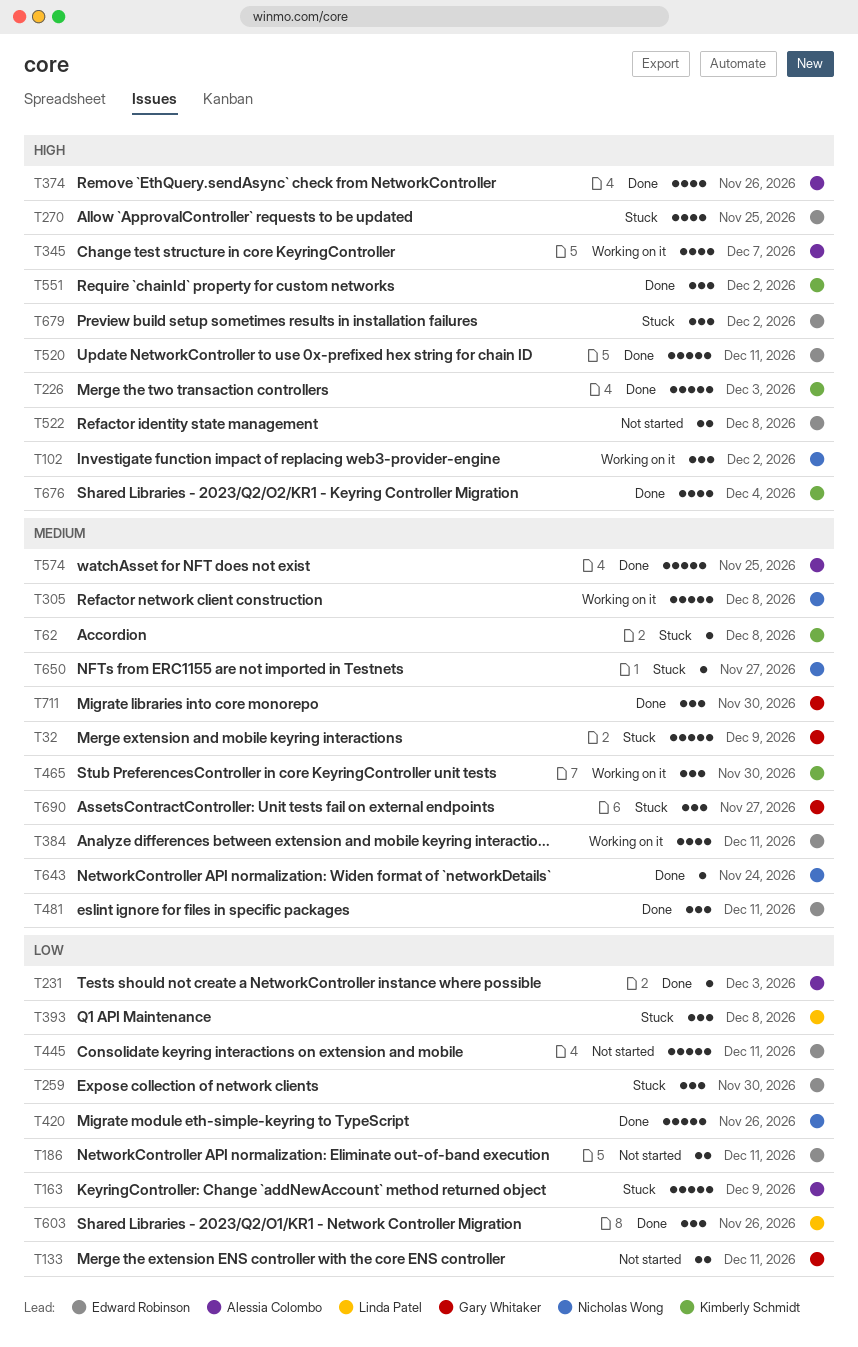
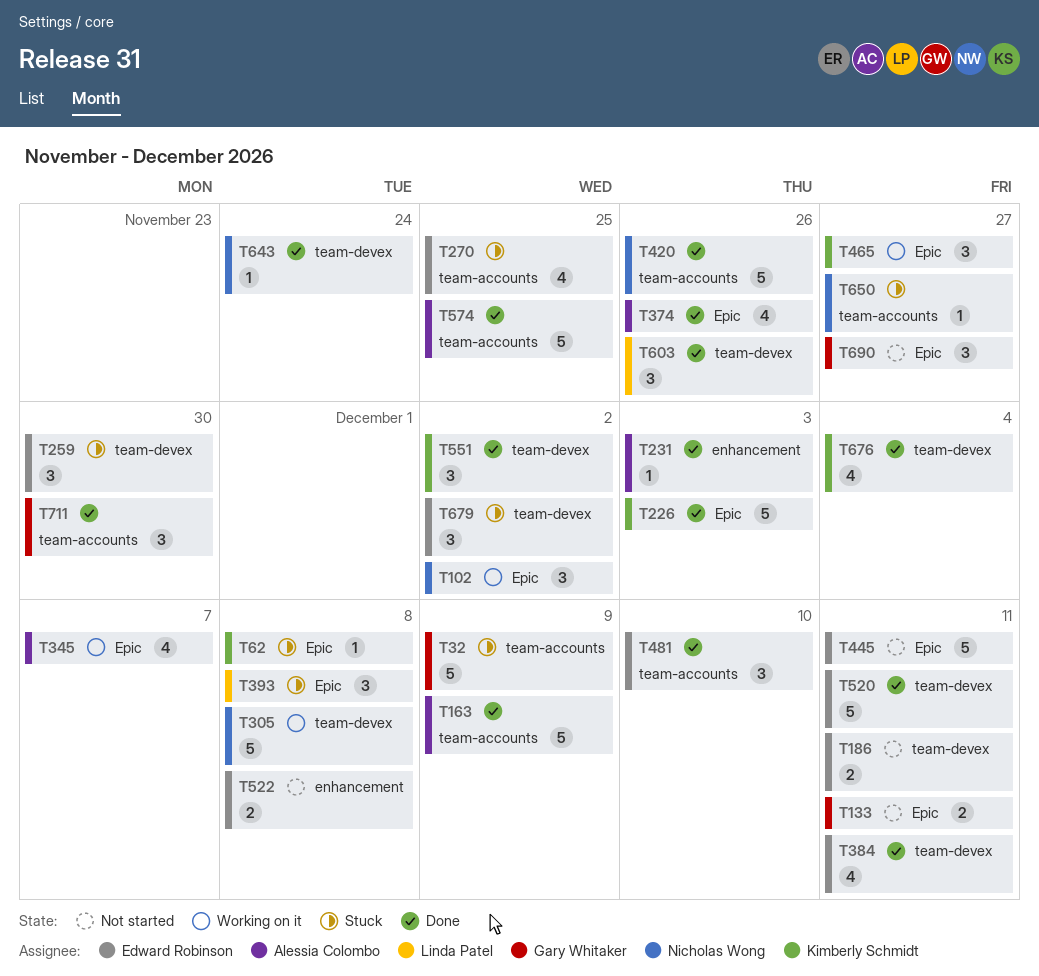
T163, status: Stuck -> Done
T384, status: Working on it -> Done
T465, due: Nov 30 -> Nov 27
T481, due: Dec 11 -> Dec 10
T690, status: Stuck -> Not started

